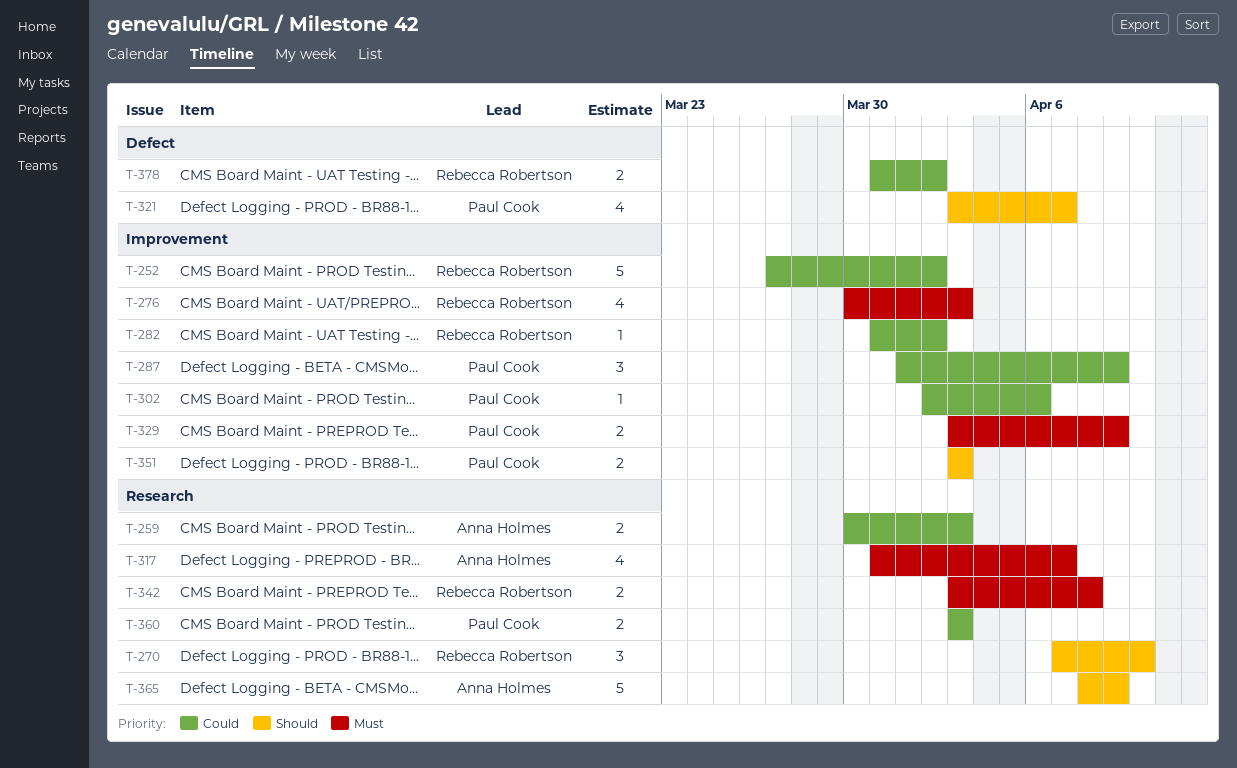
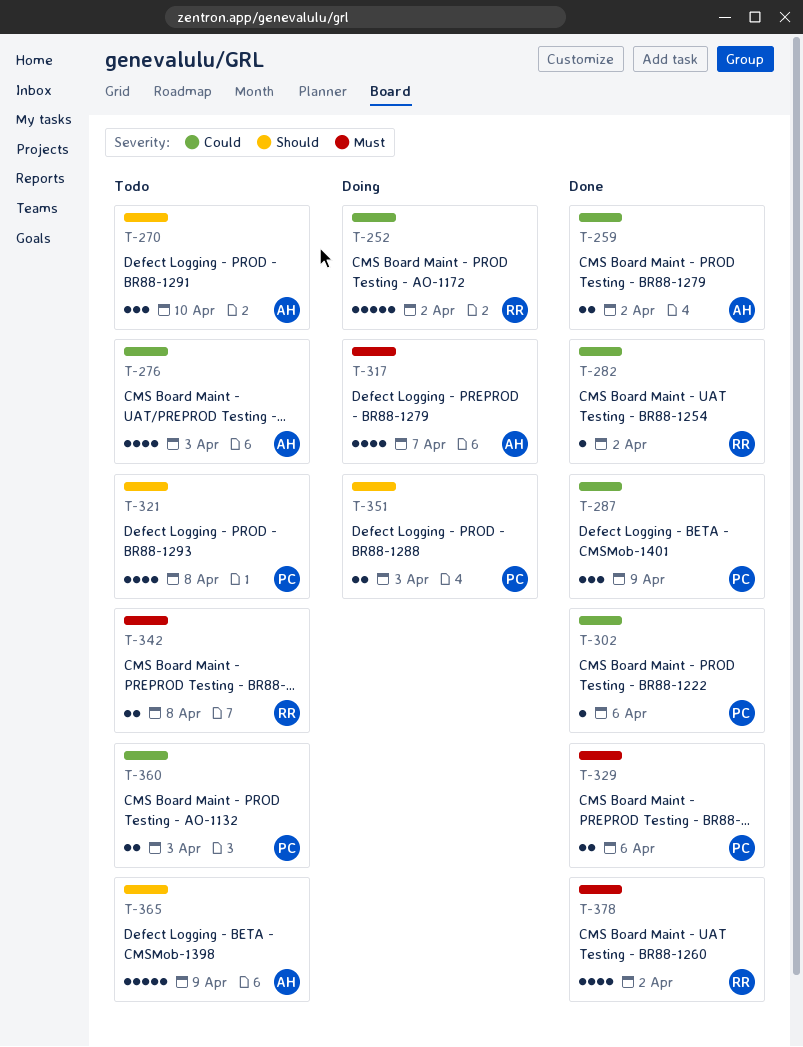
T-259, due: Apr 3 -> Apr 2
T-270, owner: Rebecca Robertson -> Anna Holmes
T-276, owner: Rebecca Robertson -> Anna Holmes
T-276, priority: Must -> Could
T-321, due: Apr 7 -> Apr 8
T-329, due: Apr 9 -> Apr 6
T-378, priority: Could -> Must
T-378, estimate: 2 -> 4

